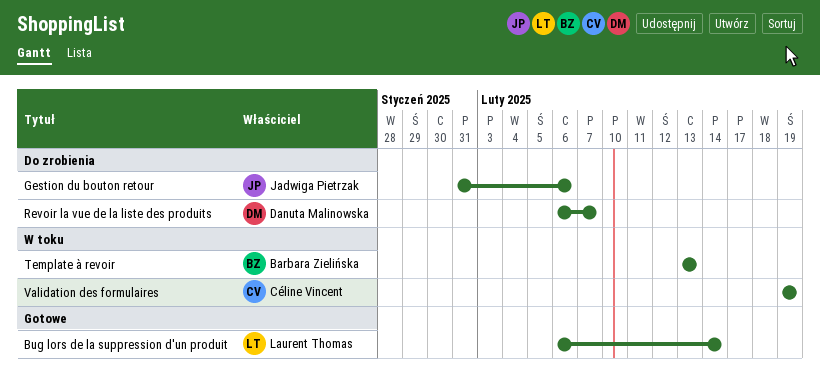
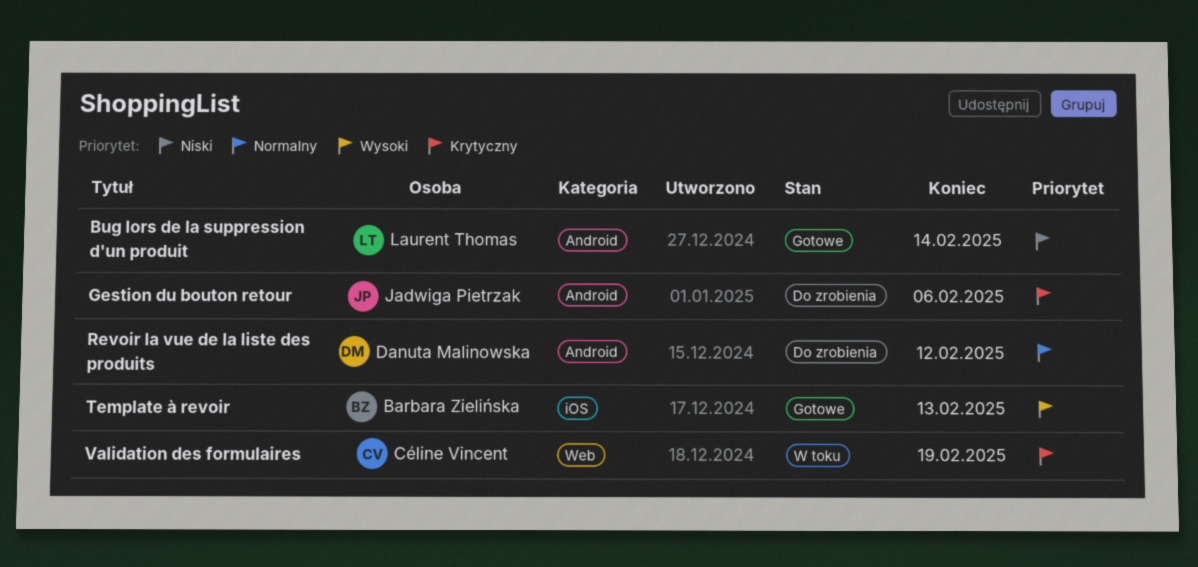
Revoir la vue de la liste des produits, due: Feb 7 -> Feb 12
Template à revoir, status: W toku -> Gotowe

